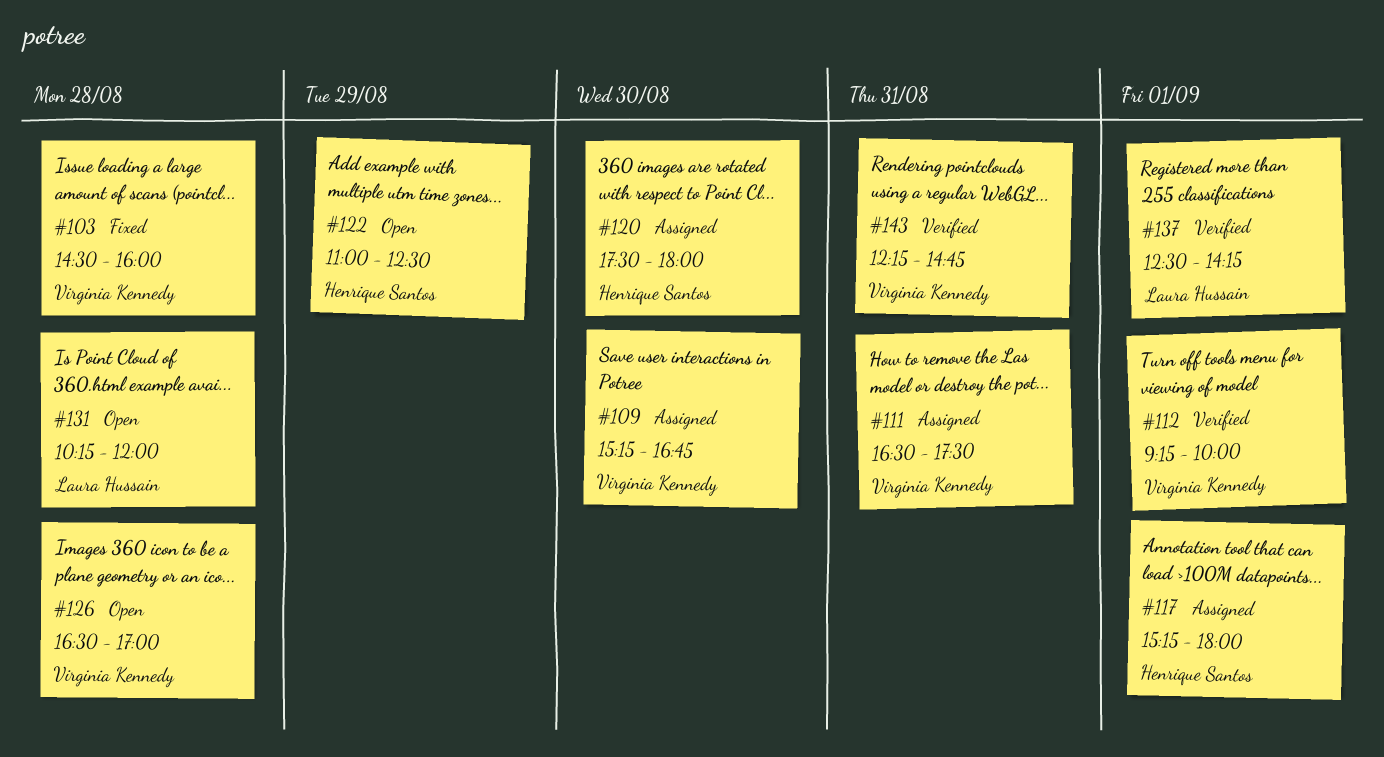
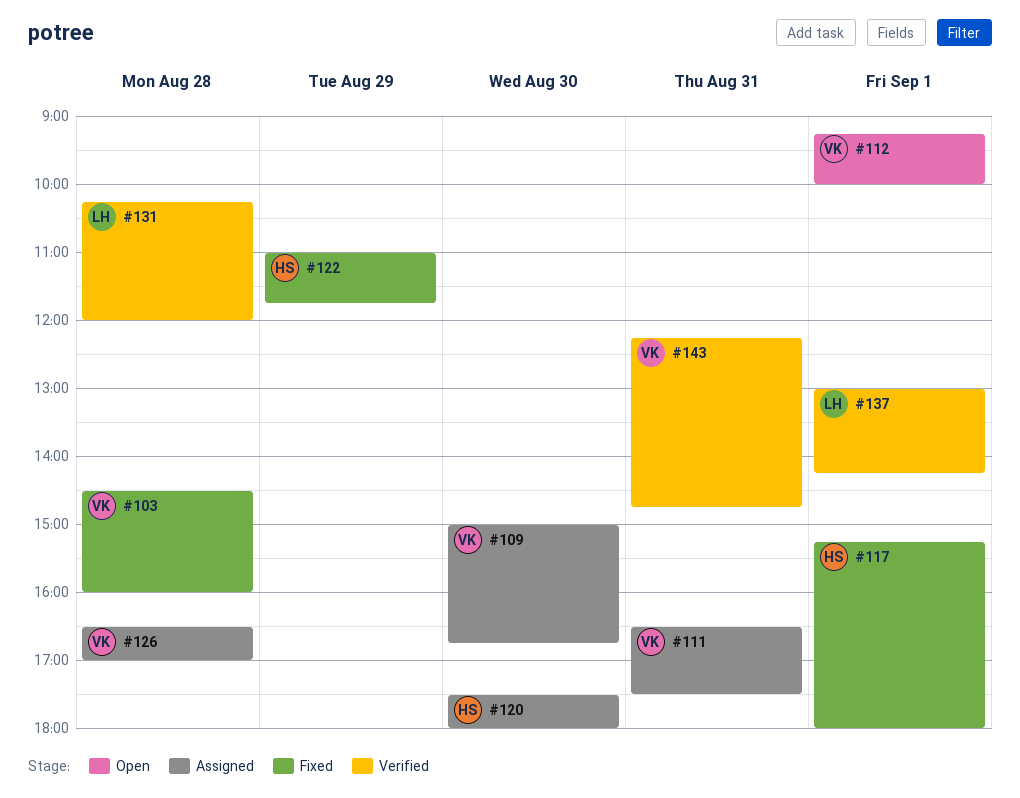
#109, begins: 15:15 -> 15:00
#112, status: Verified -> Open
#117, status: Assigned -> Fixed
#122, status: Open -> Fixed
#122, ends: 12:30 -> 11:45
#126, status: Open -> Assigned
#131, status: Open -> Verified
#137, begins: 12:30 -> 13:00

